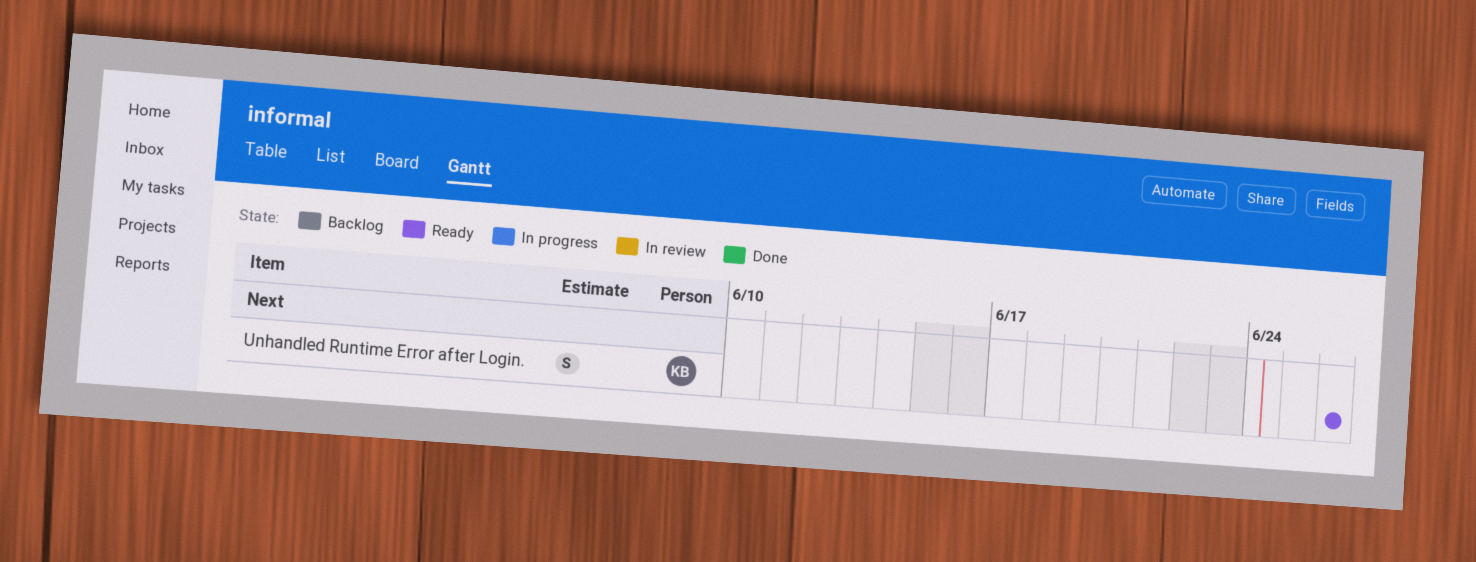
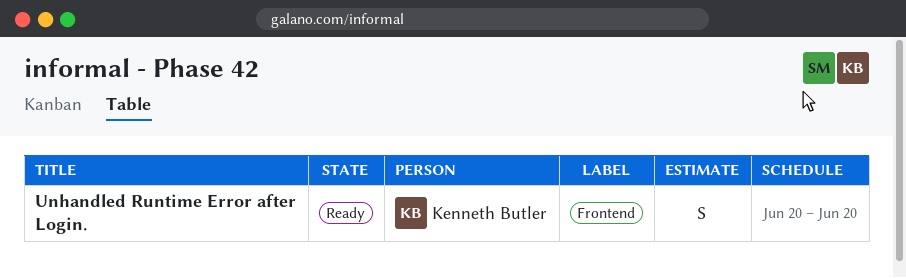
Unhandled Runtime Error after Login., start: Jun 26 -> Jun 20
Unhandled Runtime Error after Login., due: Jun 26 -> Jun 20

